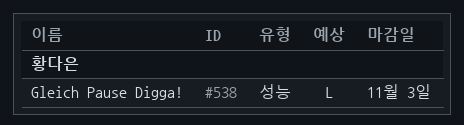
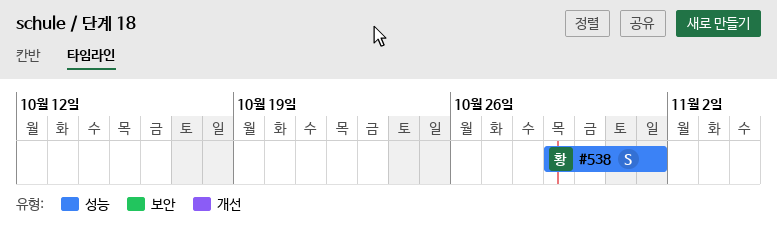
#538, estimate: L -> S
#538, due: Nov 3 -> Nov 1

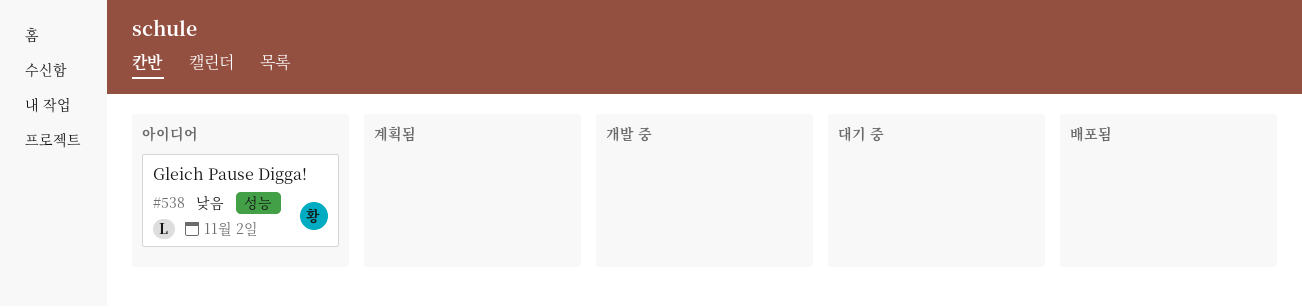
#538, estimate: S -> L
#538, due: Nov 1 -> Nov 2

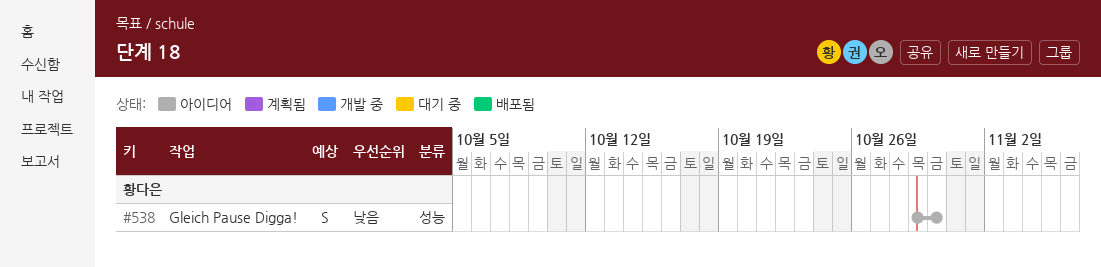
#538, estimate: L -> S
#538, due: Nov 2 -> Oct 30

